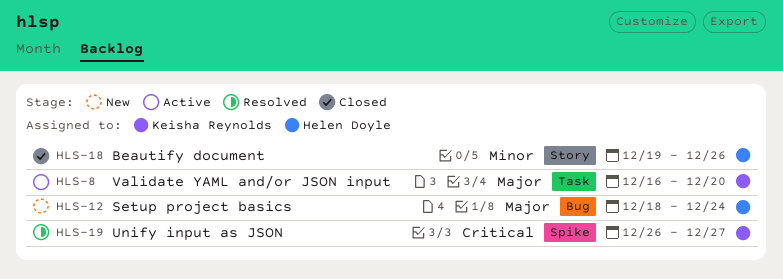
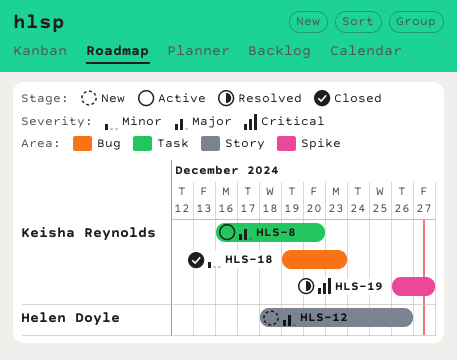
HLS-12, label: Bug -> Story
HLS-12, due: Dec 24 -> Dec 26
HLS-18, owner: Helen Doyle -> Keisha Reynolds
HLS-18, label: Story -> Bug
HLS-18, due: Dec 26 -> Dec 23

